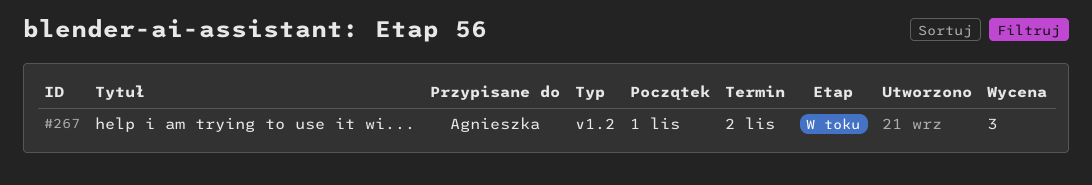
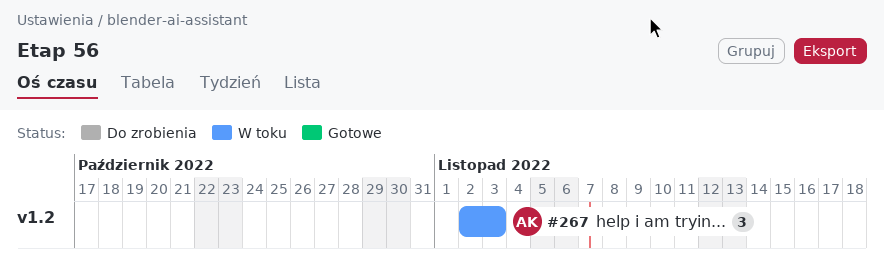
#267, start: Nov 1 -> Nov 2
#267, due: Nov 2 -> Nov 3

